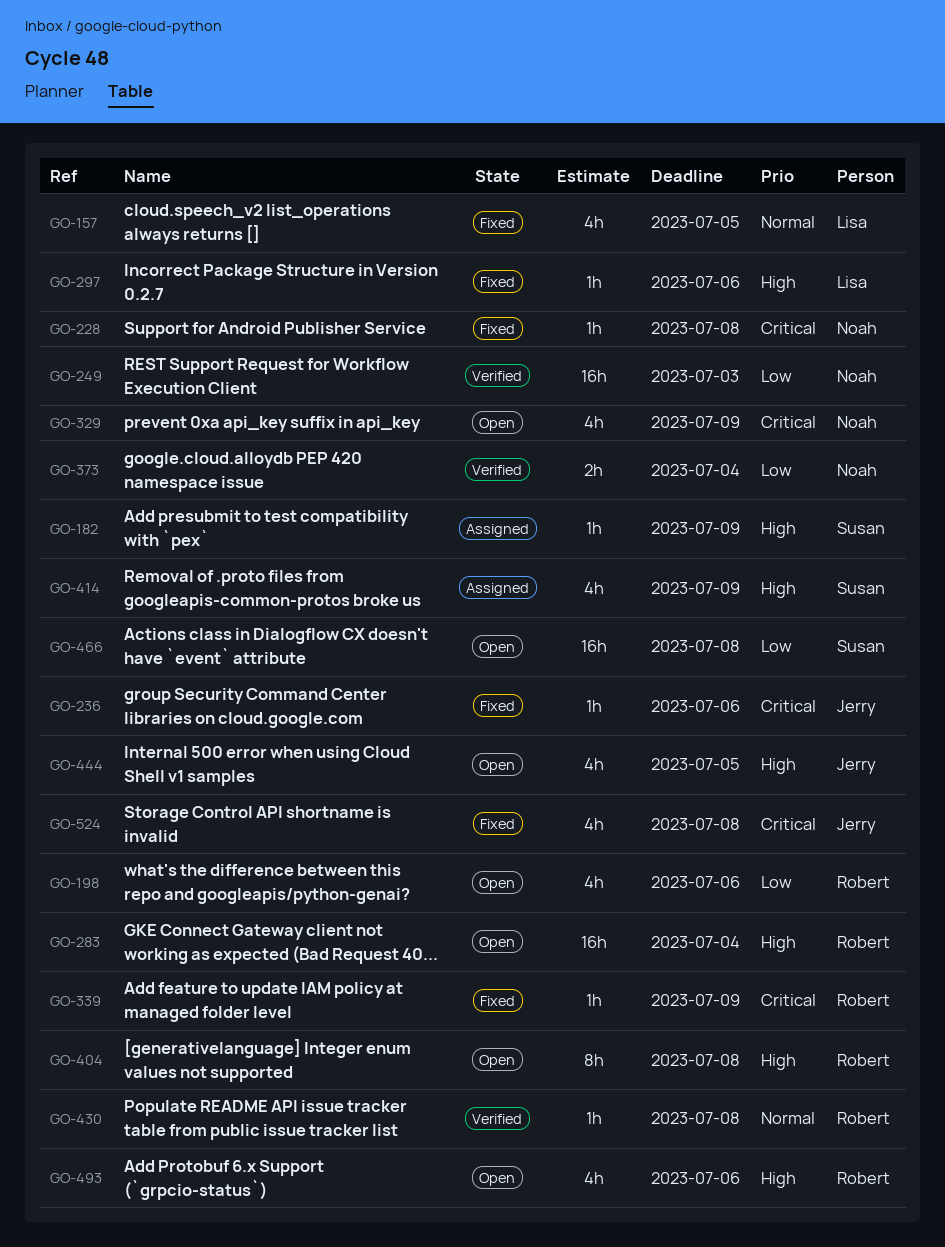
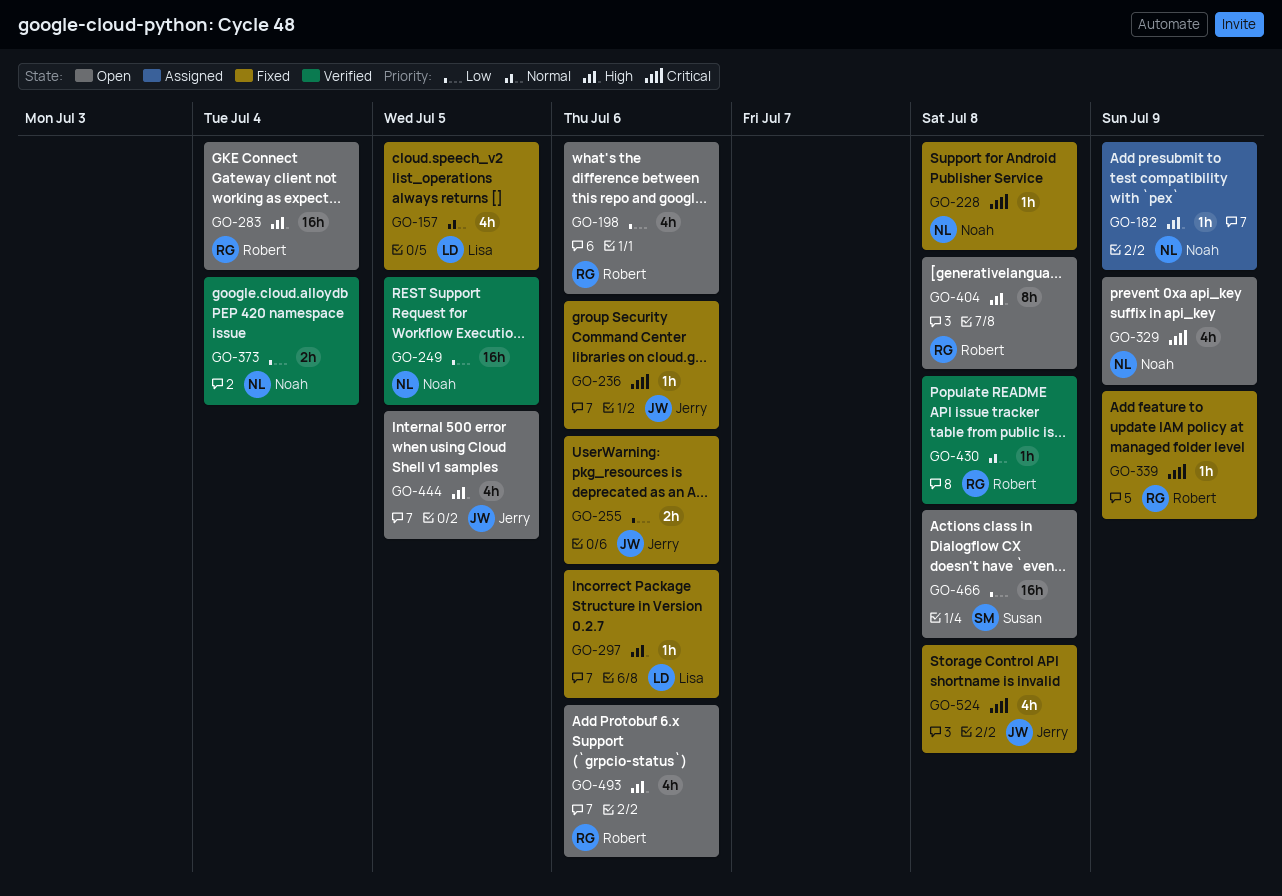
GO-182, owner: Susan -> Noah
GO-249, due: Jul 3 -> Jul 5
GO-255: none -> present
GO-414: present -> none

